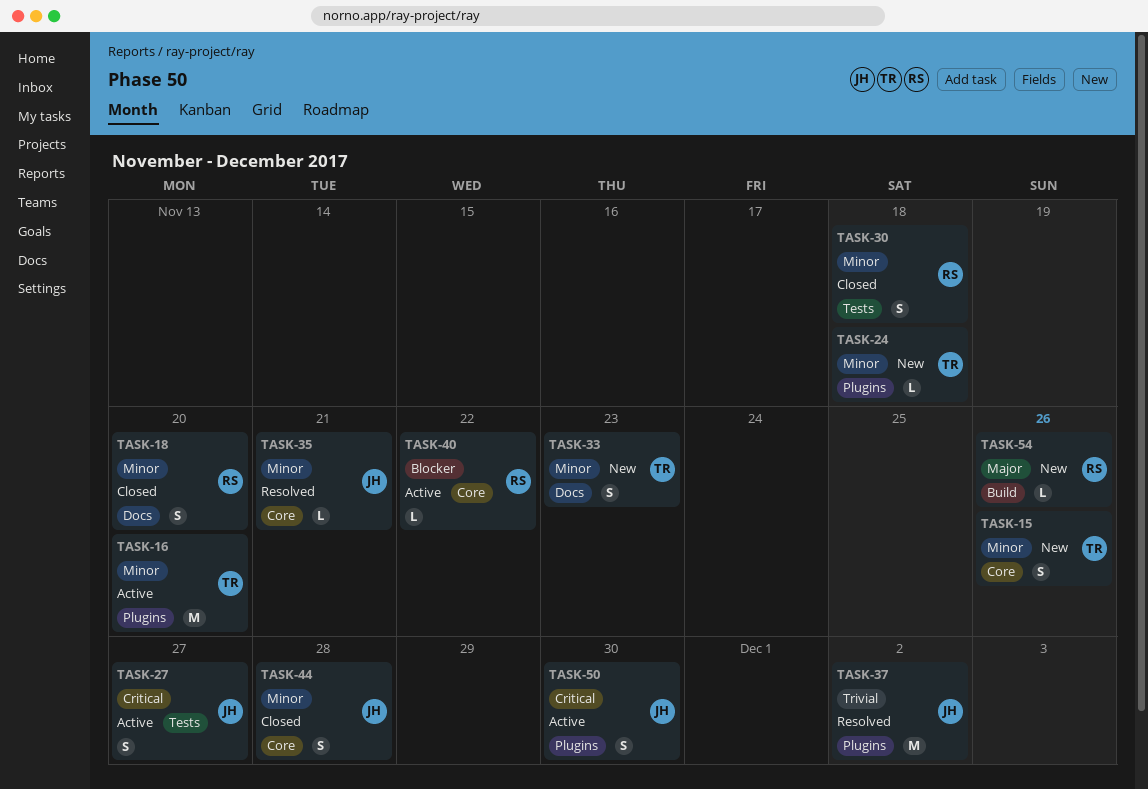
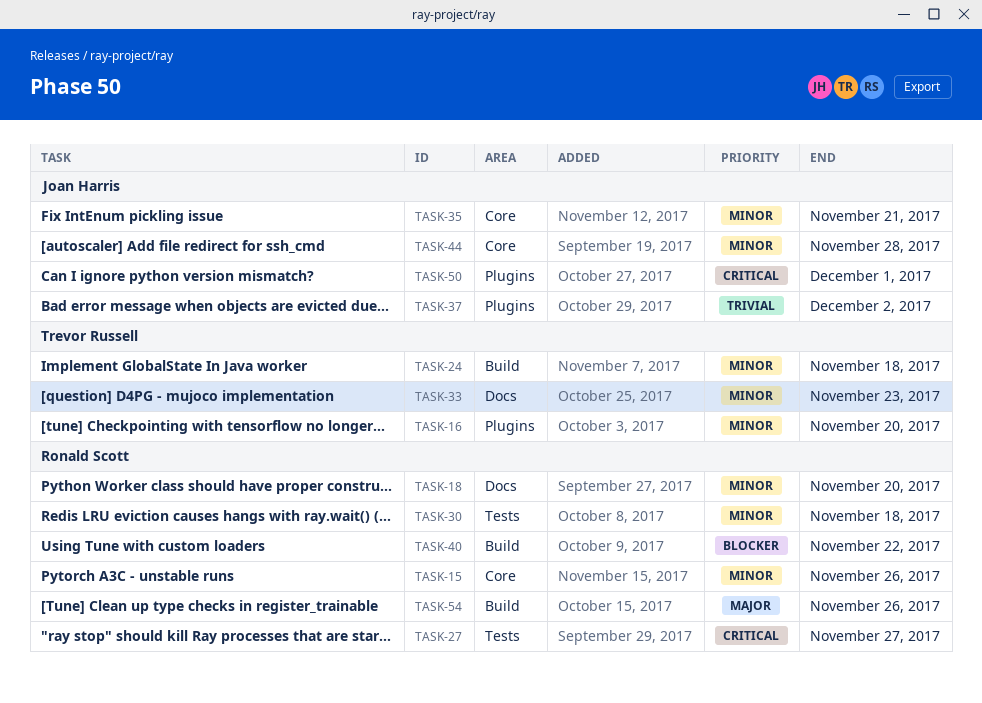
TASK-15, owner: Trevor Russell -> Ronald Scott
TASK-24, label: Plugins -> Build
TASK-27, owner: Joan Harris -> Ronald Scott
TASK-40, label: Core -> Build
TASK-50, due: Nov 30 -> Dec 1

